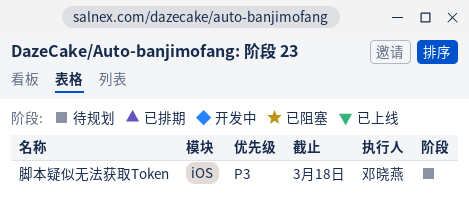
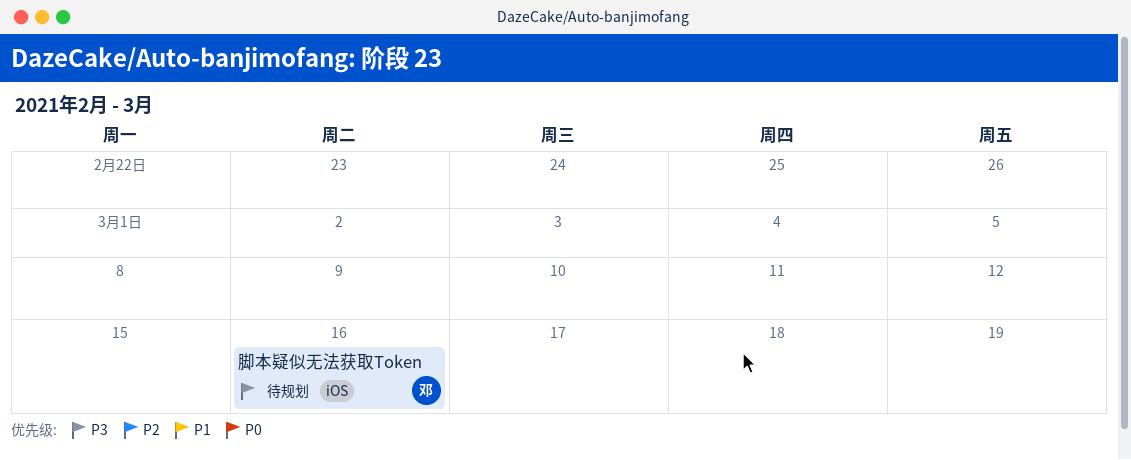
脚本疑似无法获取Token, due: Mar 18 -> Mar 16

